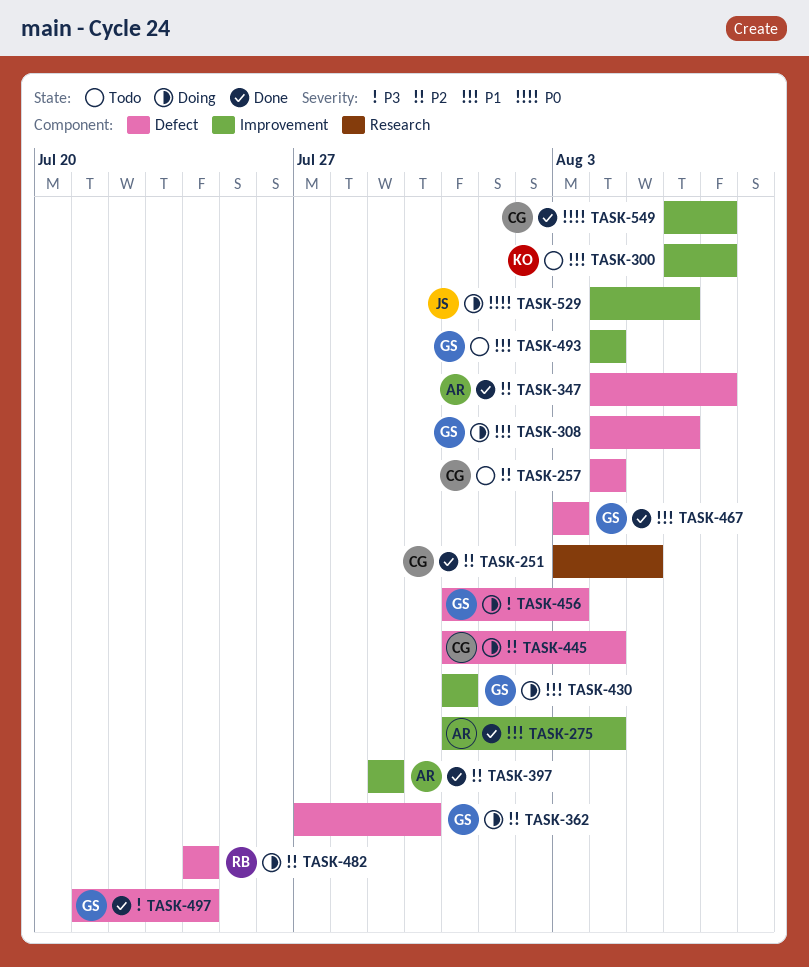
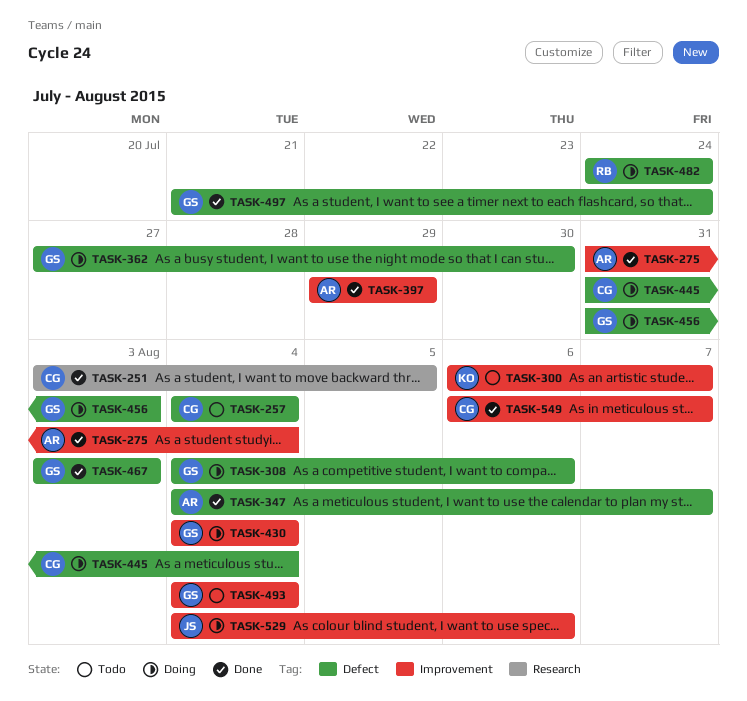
TASK-430, start: Jul 31 -> Aug 4
TASK-430, due: Jul 31 -> Aug 4

